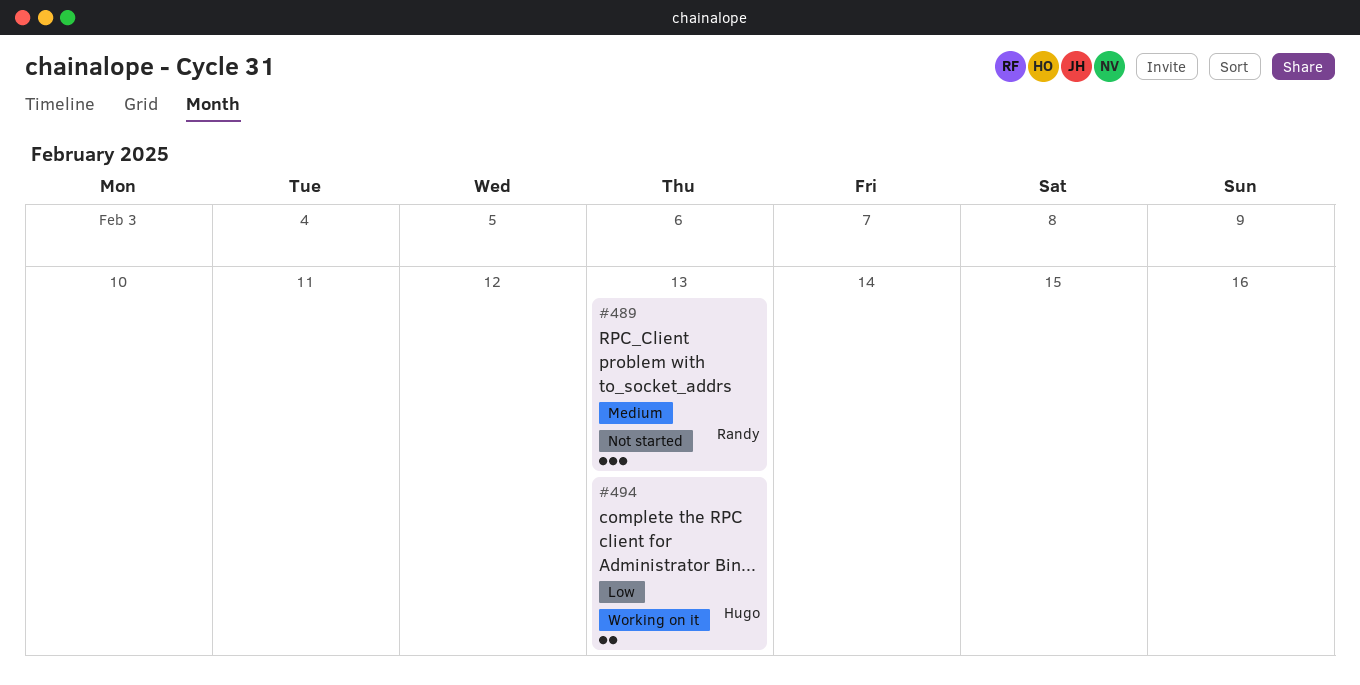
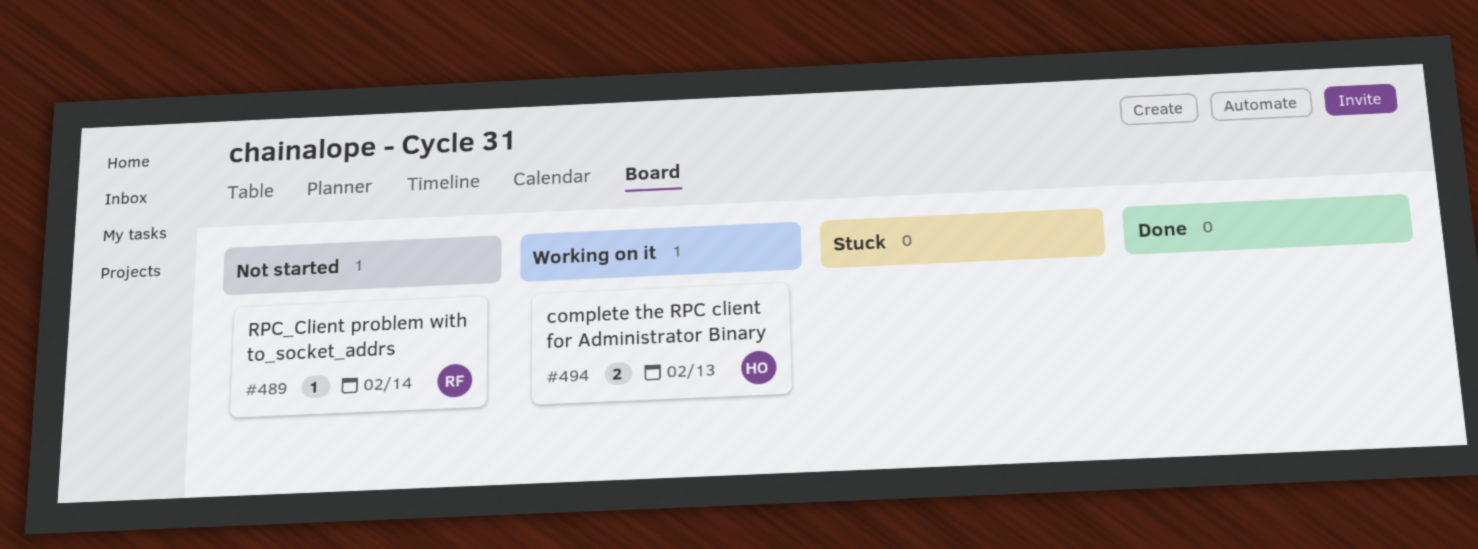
#489, estimate: 3 -> 1
#489, due: Feb 13 -> Feb 14

